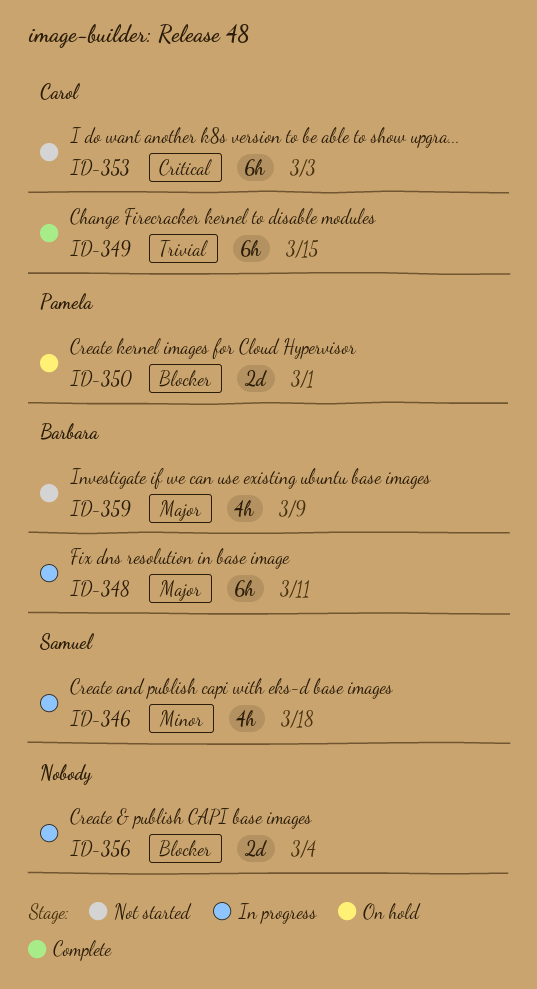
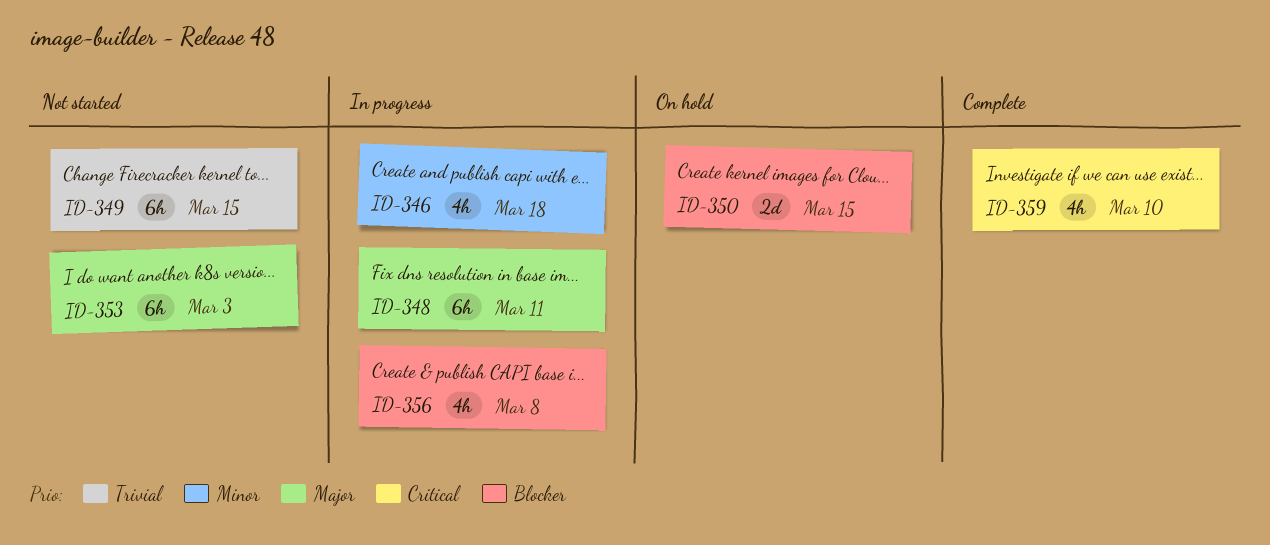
ID-349, status: Complete -> Not started
ID-350, due: Mar 1 -> Mar 15
ID-353, priority: Critical -> Major
ID-356, estimate: 2d -> 4h
ID-356, due: Mar 4 -> Mar 8
ID-359, status: Not started -> Complete
ID-359, priority: Major -> Critical
ID-359, due: Mar 9 -> Mar 10

